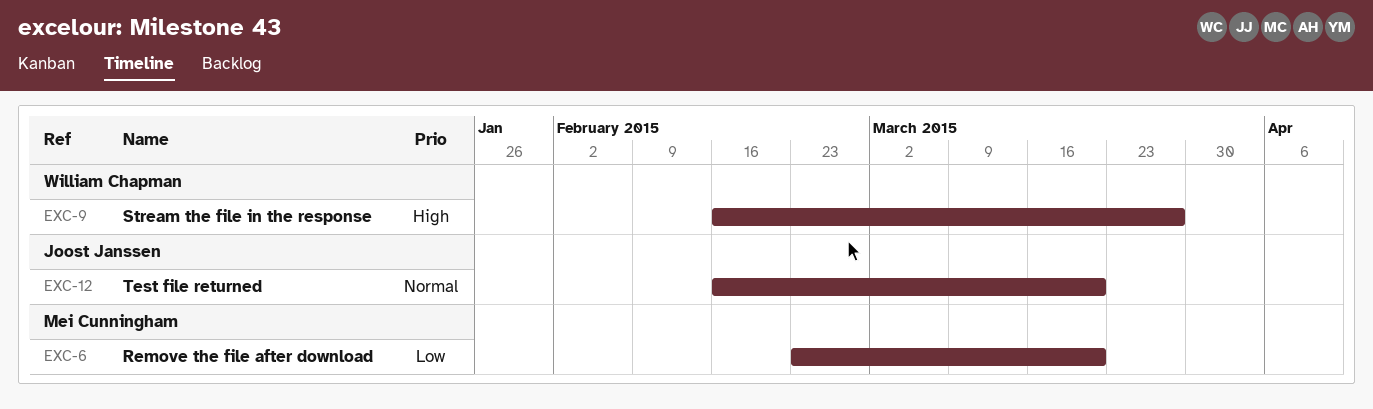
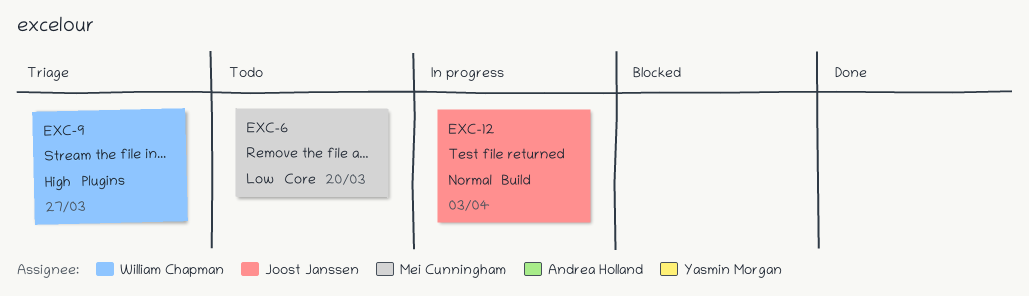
EXC-12, due: Mar 20 -> Apr 3

